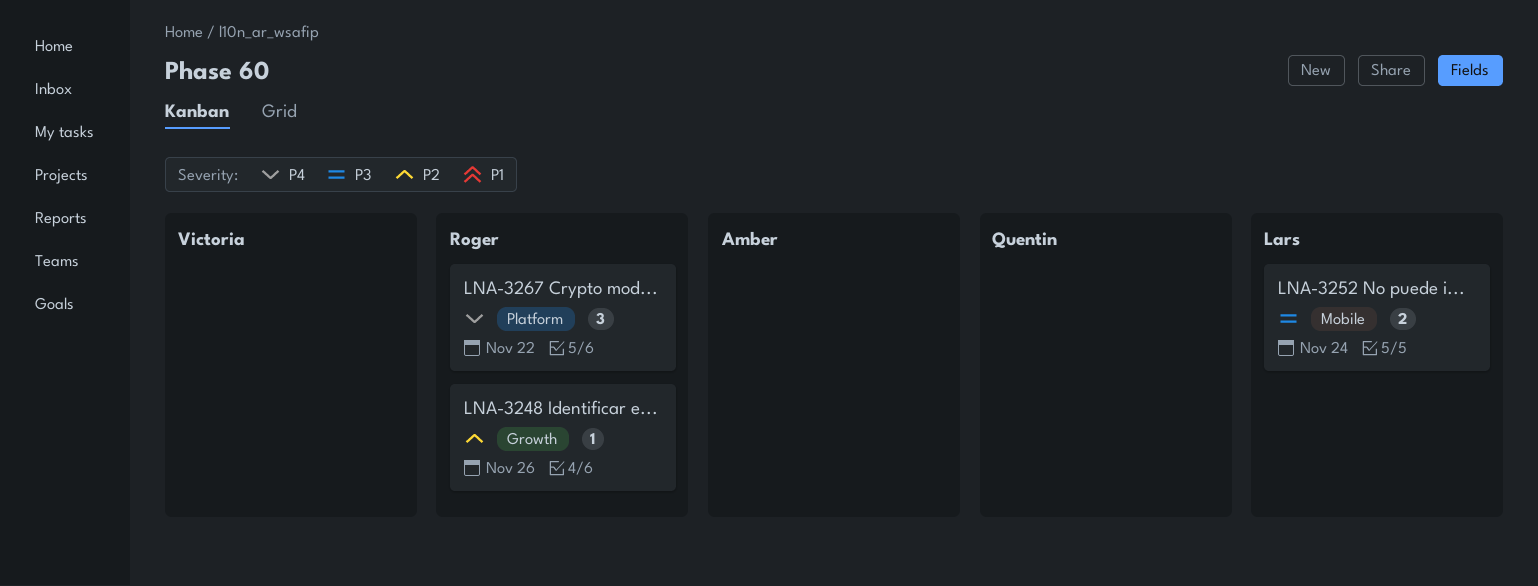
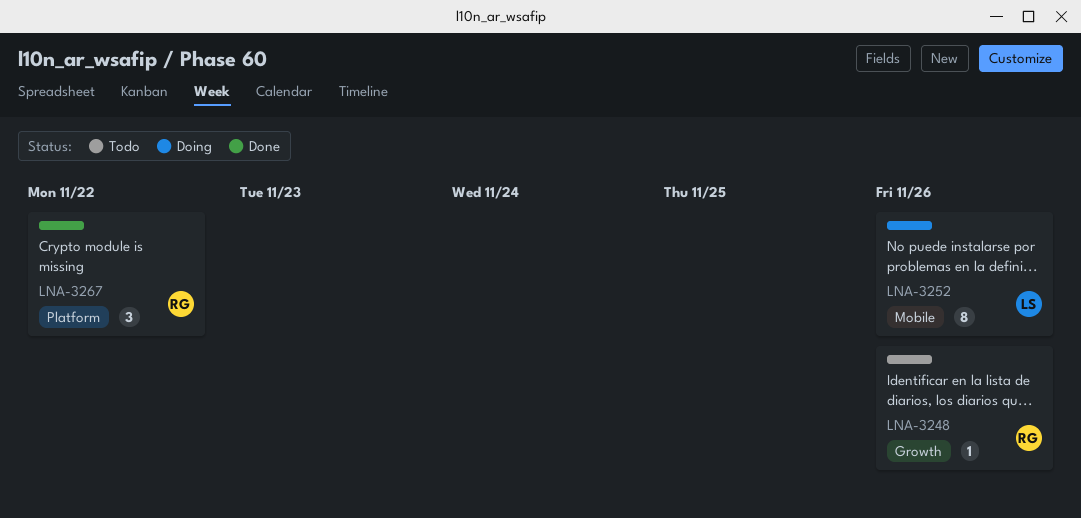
LNA-3252, estimate: 2 -> 8
LNA-3252, due: Nov 24 -> Nov 26

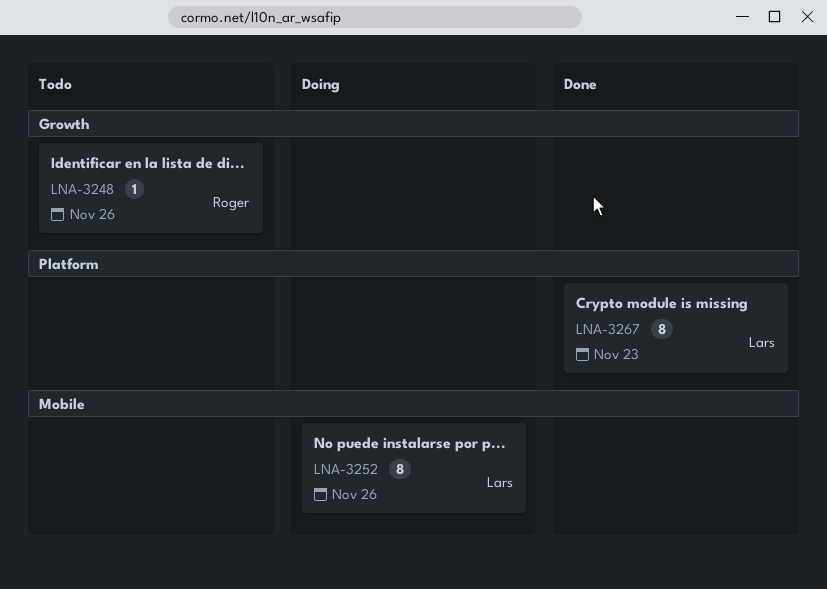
LNA-3267, owner: Roger -> Lars
LNA-3267, estimate: 3 -> 8
LNA-3267, due: Nov 22 -> Nov 23

